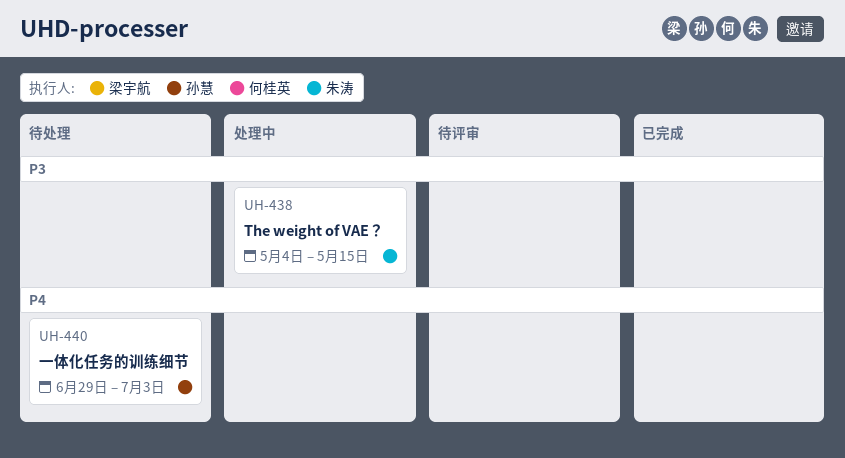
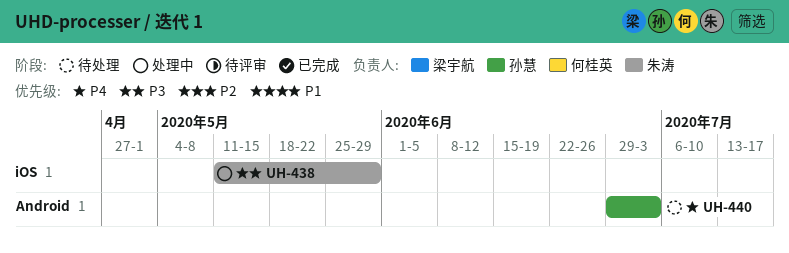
UH-438, start: May 4 -> May 11
UH-438, due: May 15 -> May 29

